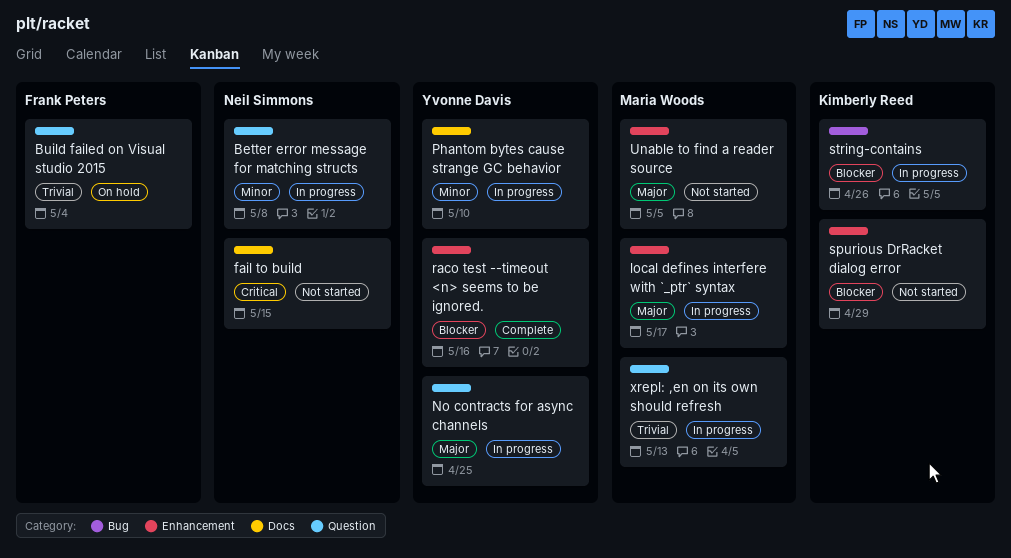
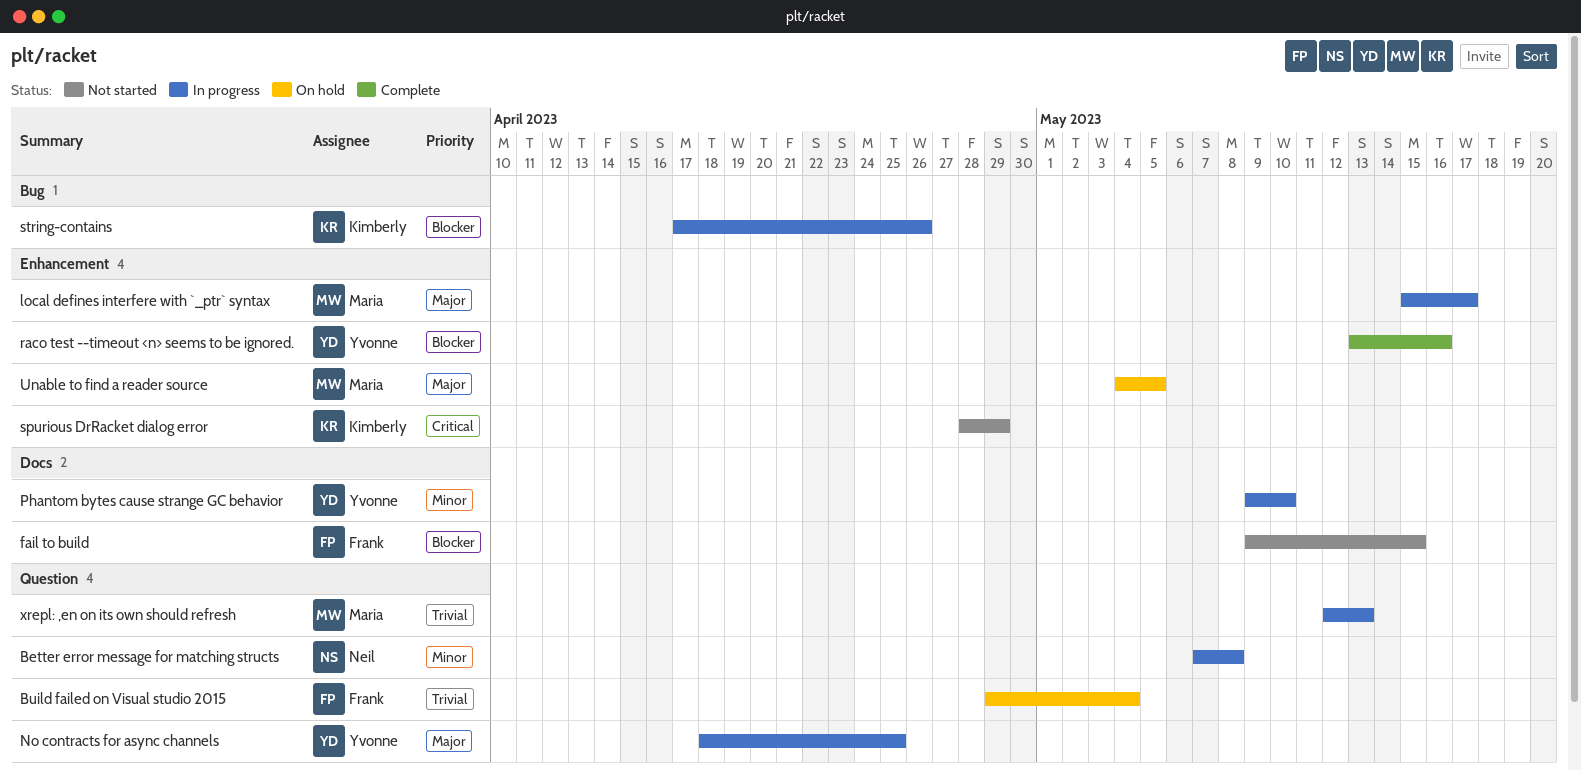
fail to build, owner: Neil Simmons -> Frank Peters
fail to build, priority: Critical -> Blocker
spurious DrRacket dialog error, priority: Blocker -> Critical
Unable to find a reader source, status: Not started -> On hold

